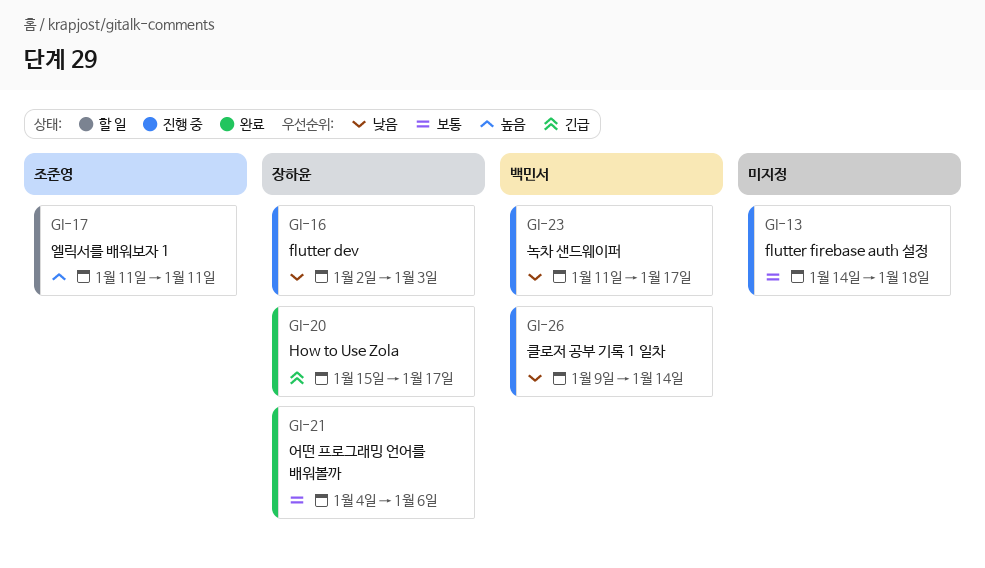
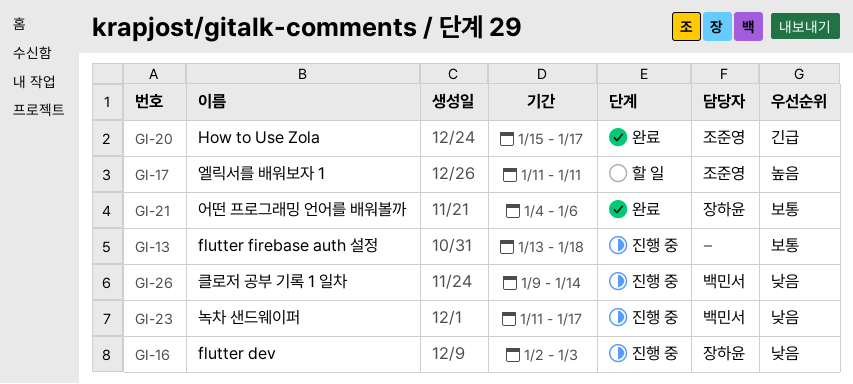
GI-13, start: Jan 14 -> Jan 13
GI-20, owner: 장하윤 -> 조준영

